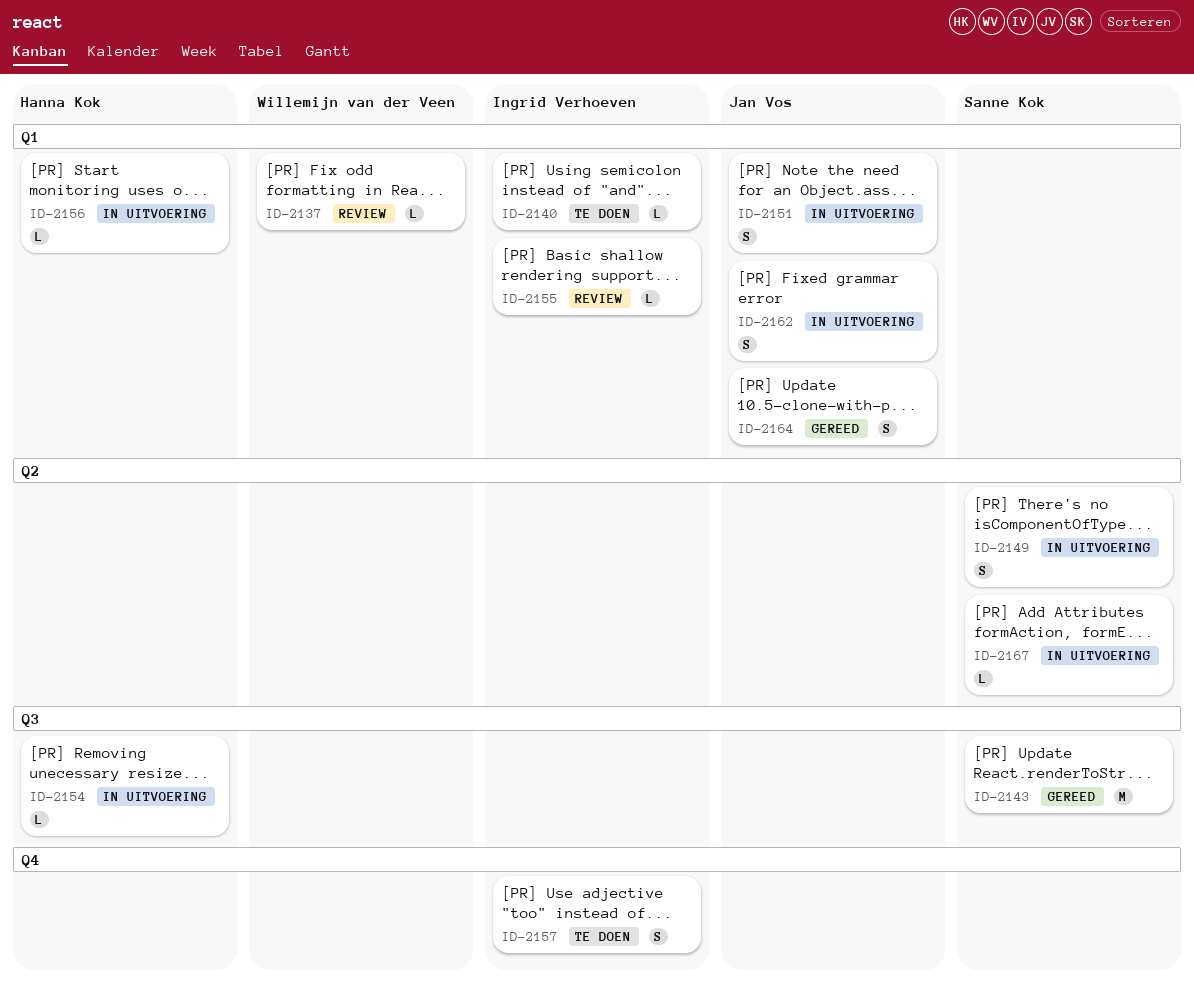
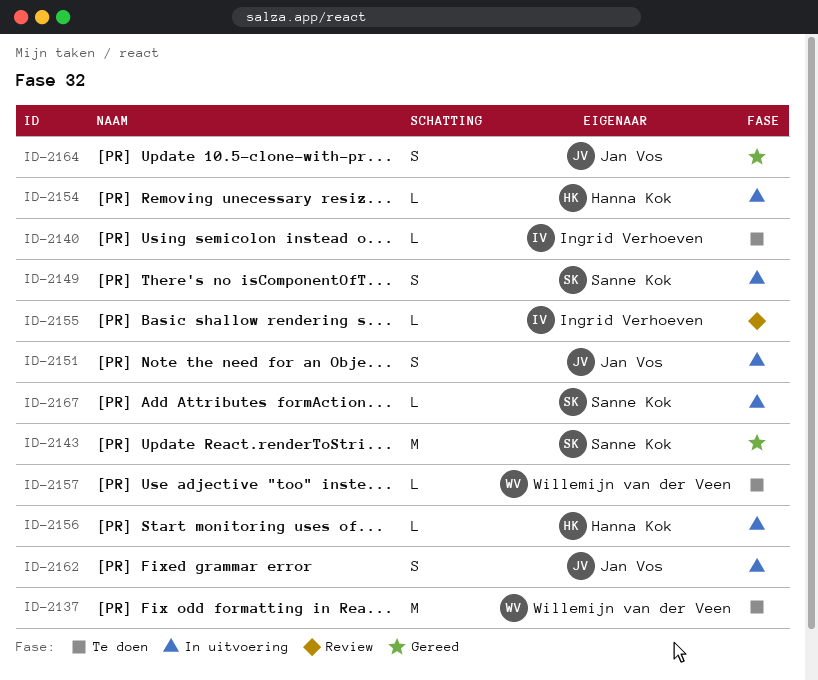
ID-2137, status: Review -> Te doen
ID-2137, estimate: L -> M
ID-2157, owner: Ingrid Verhoeven -> Willemijn van der Veen
ID-2157, estimate: S -> L

